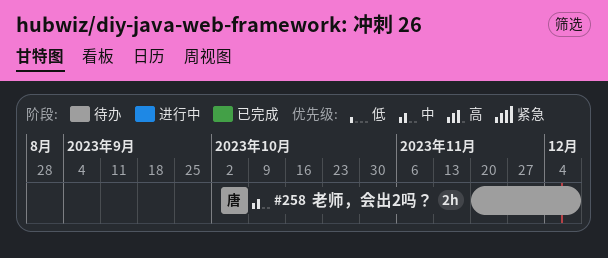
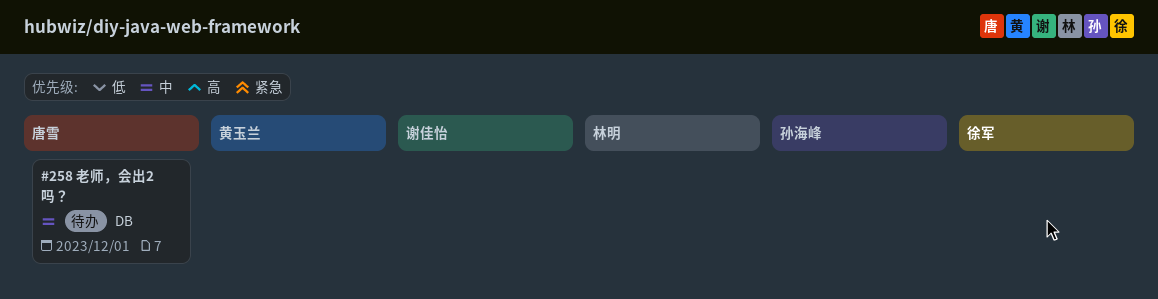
#258, due: Dec 8 -> Dec 1

